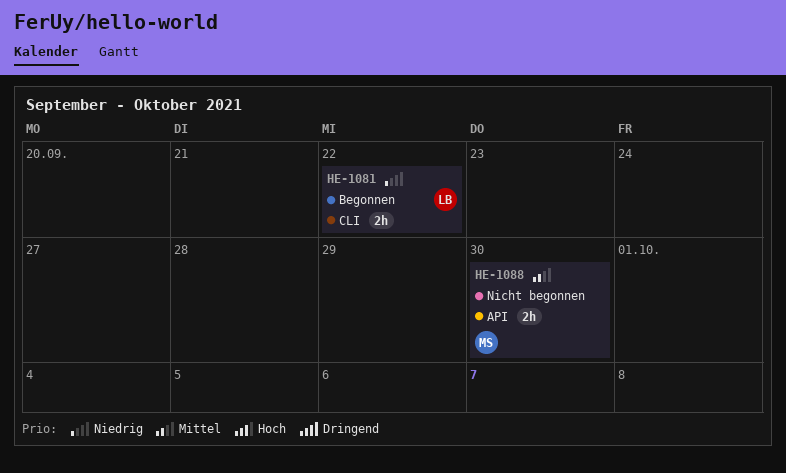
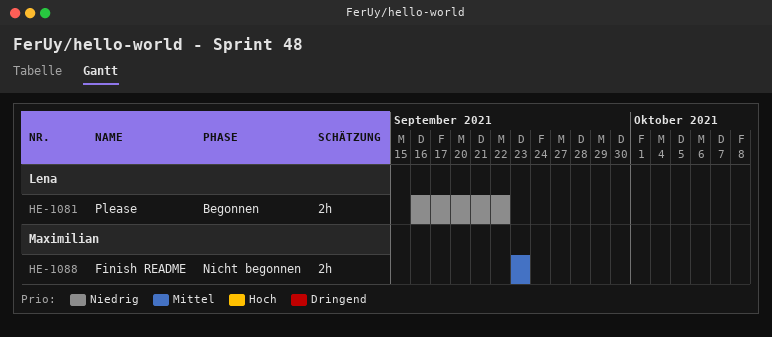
HE-1088, due: Sep 30 -> Sep 23

